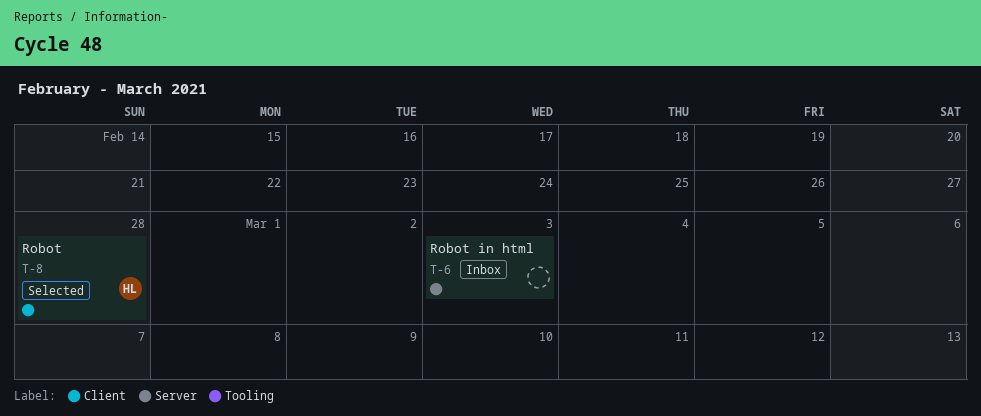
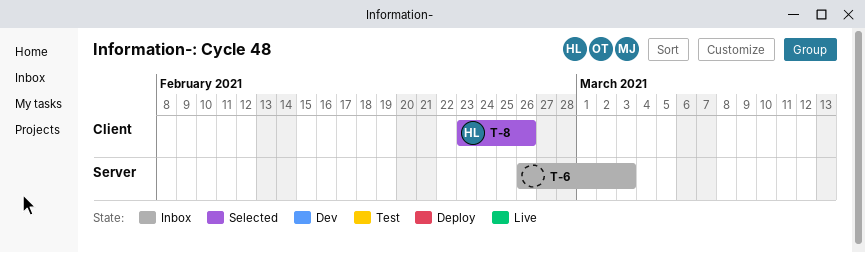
T-8, due: Feb 28 -> Feb 26

